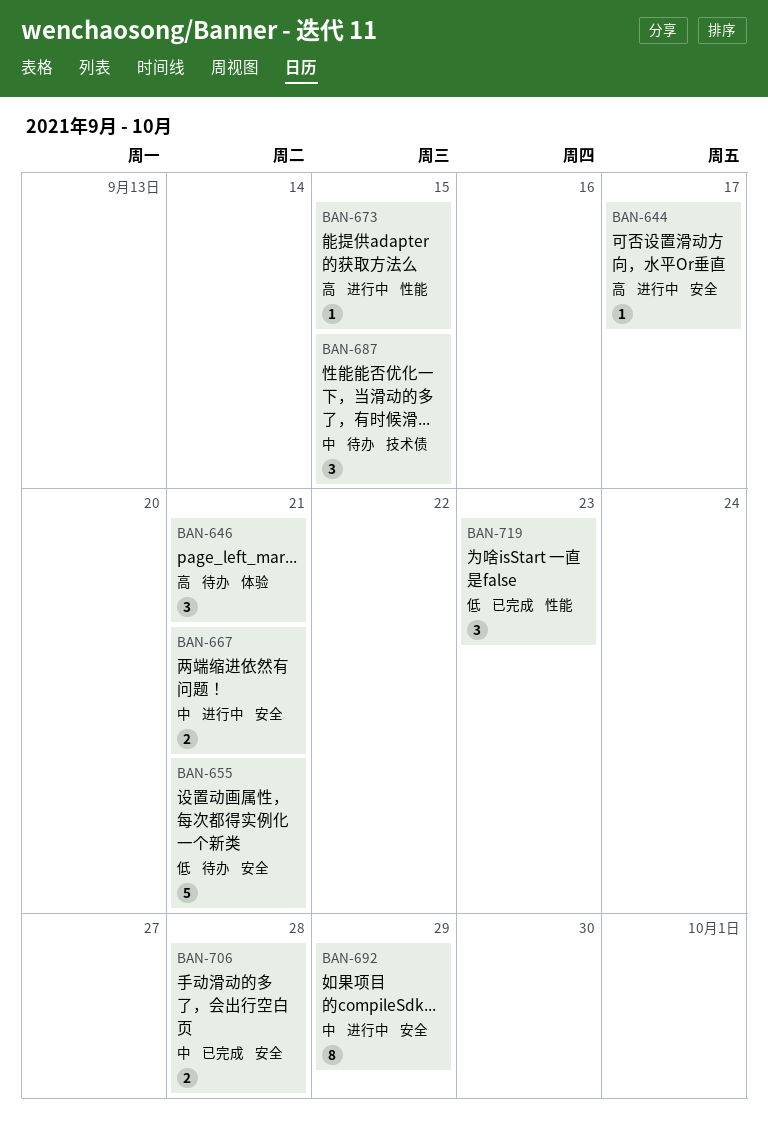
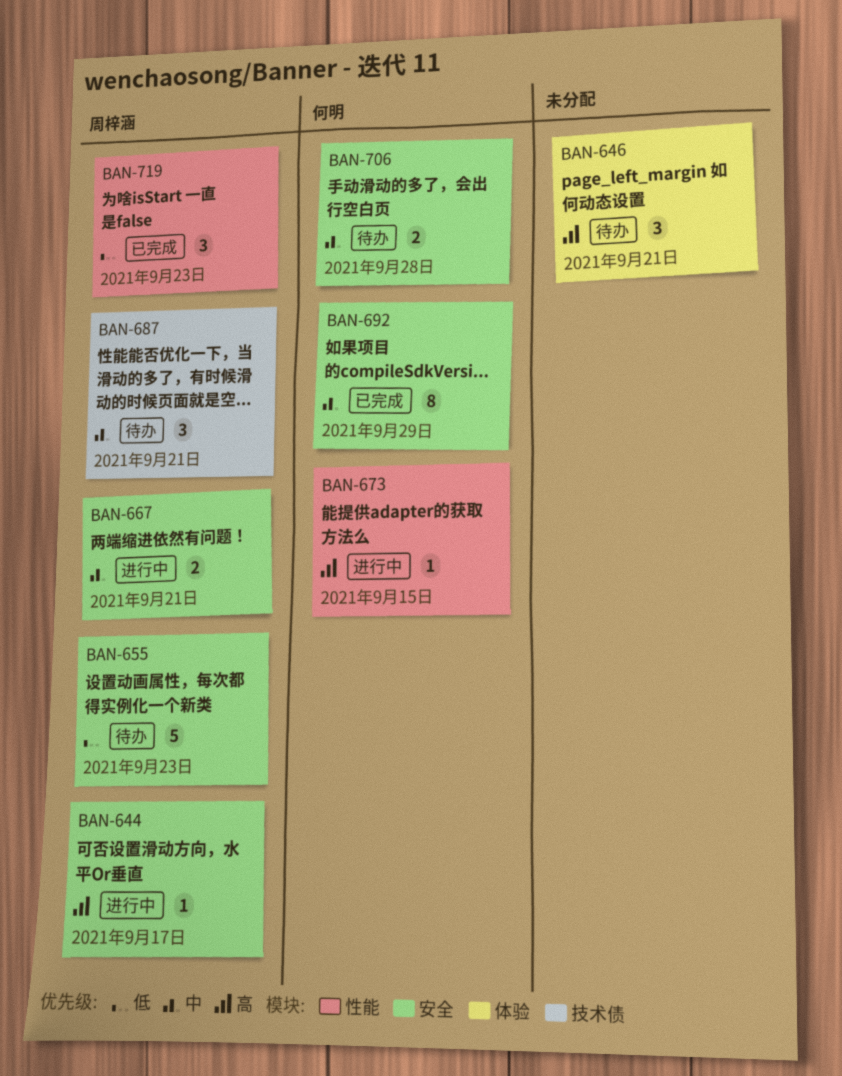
BAN-655, due: Sep 21 -> Sep 23
BAN-687, due: Sep 15 -> Sep 21
BAN-692, status: 进行中 -> 已完成
BAN-706, status: 已完成 -> 待办

